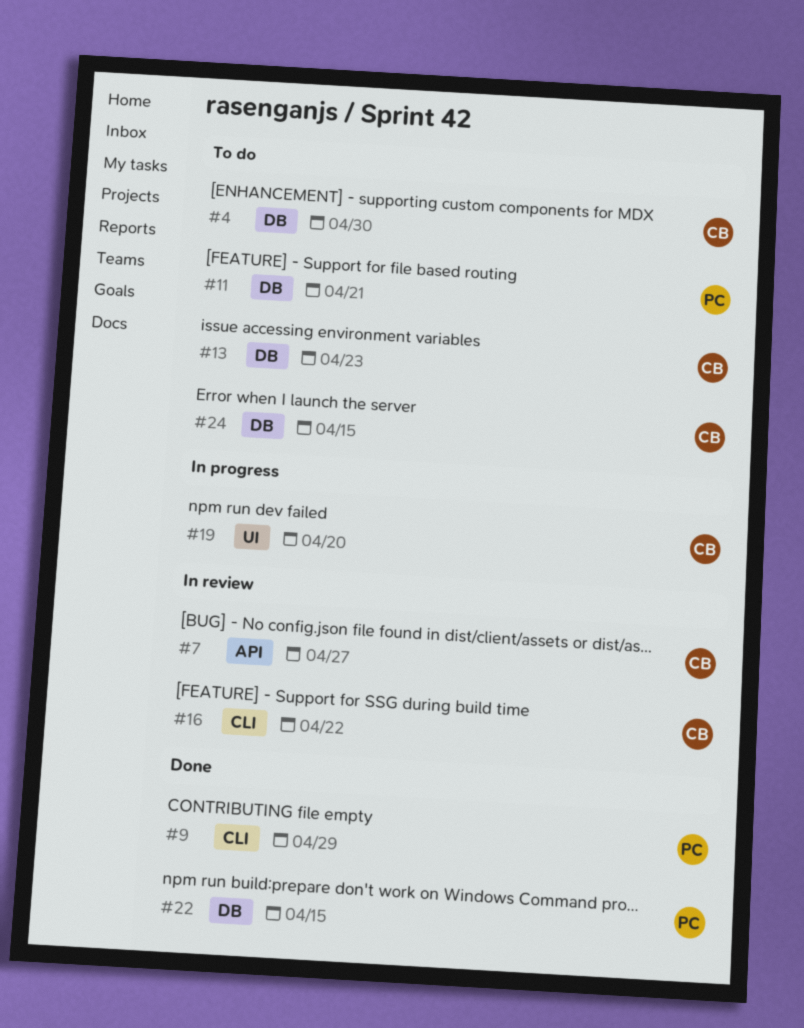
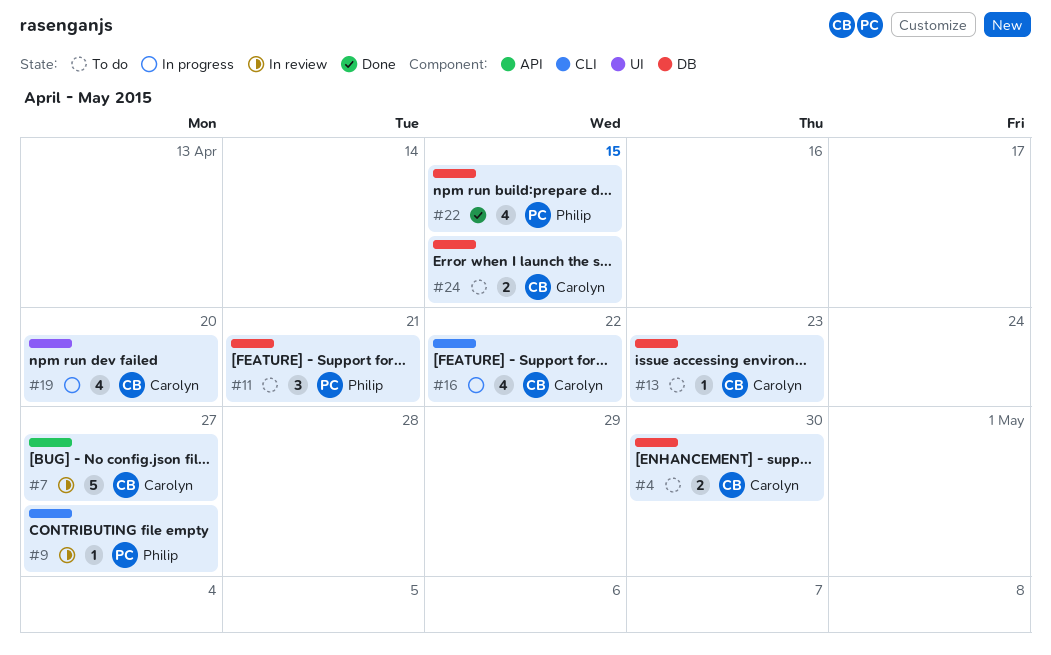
#9, status: Done -> In review
#9, due: Apr 29 -> Apr 27
#16, status: In review -> In progress

